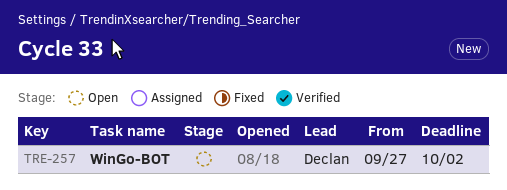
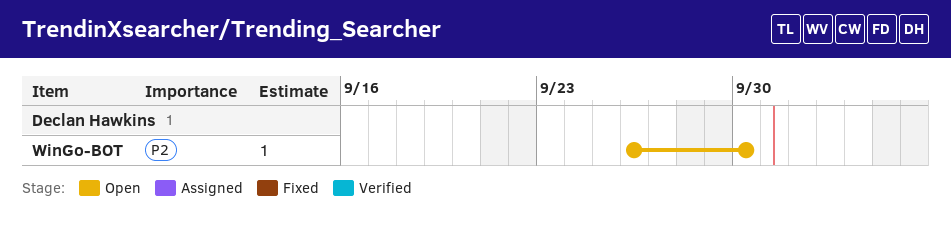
WinGo-BOT, start: Sep 27 -> Sep 26
WinGo-BOT, due: Oct 2 -> Sep 30

